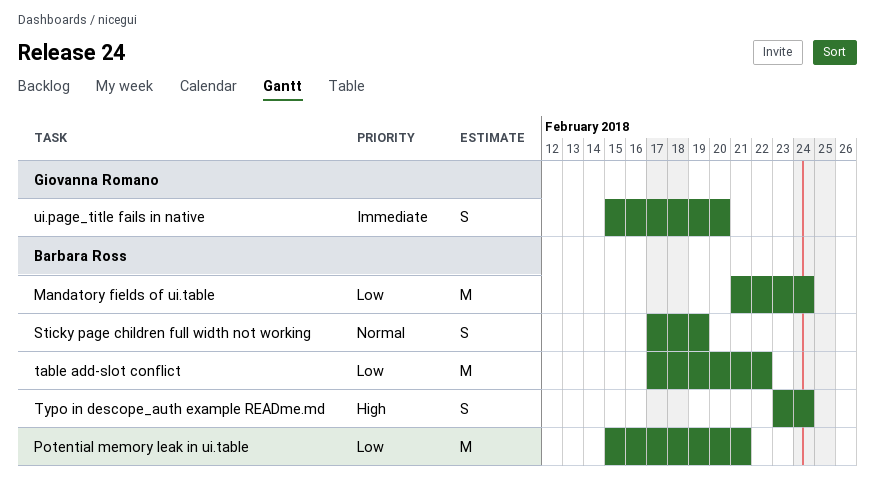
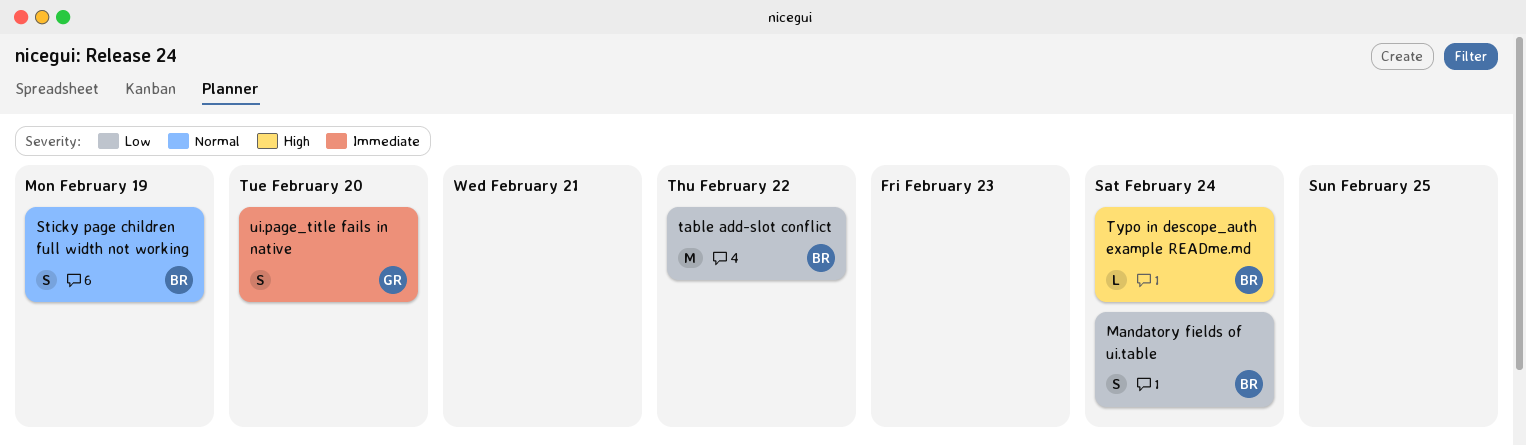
Mandatory fields of ui.table, estimate: M -> S
Potential memory leak in ui.table: present -> none
Typo in descope_auth example READme.md, estimate: S -> L

